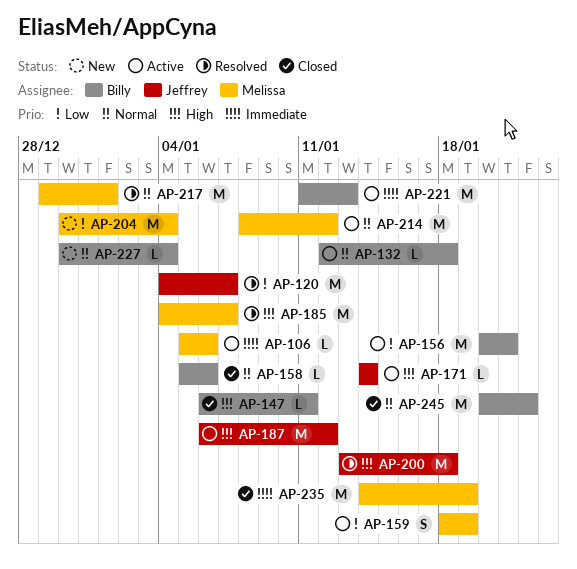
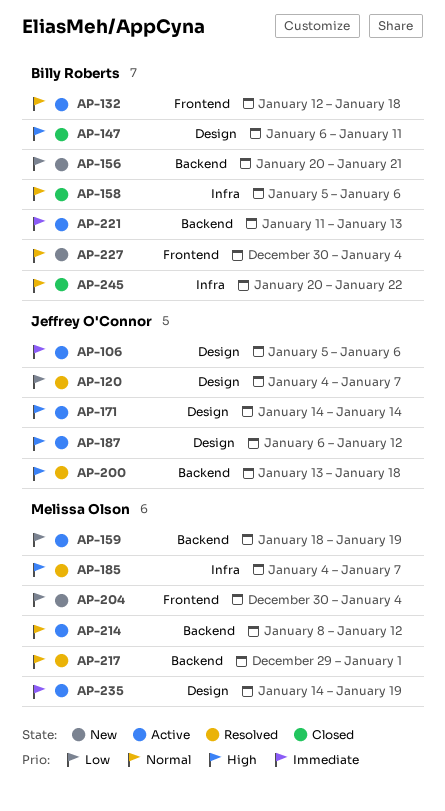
AP-106, owner: Melissa Olson -> Jeffrey O'Connor
AP-156, status: Active -> New
AP-235, status: Closed -> Active

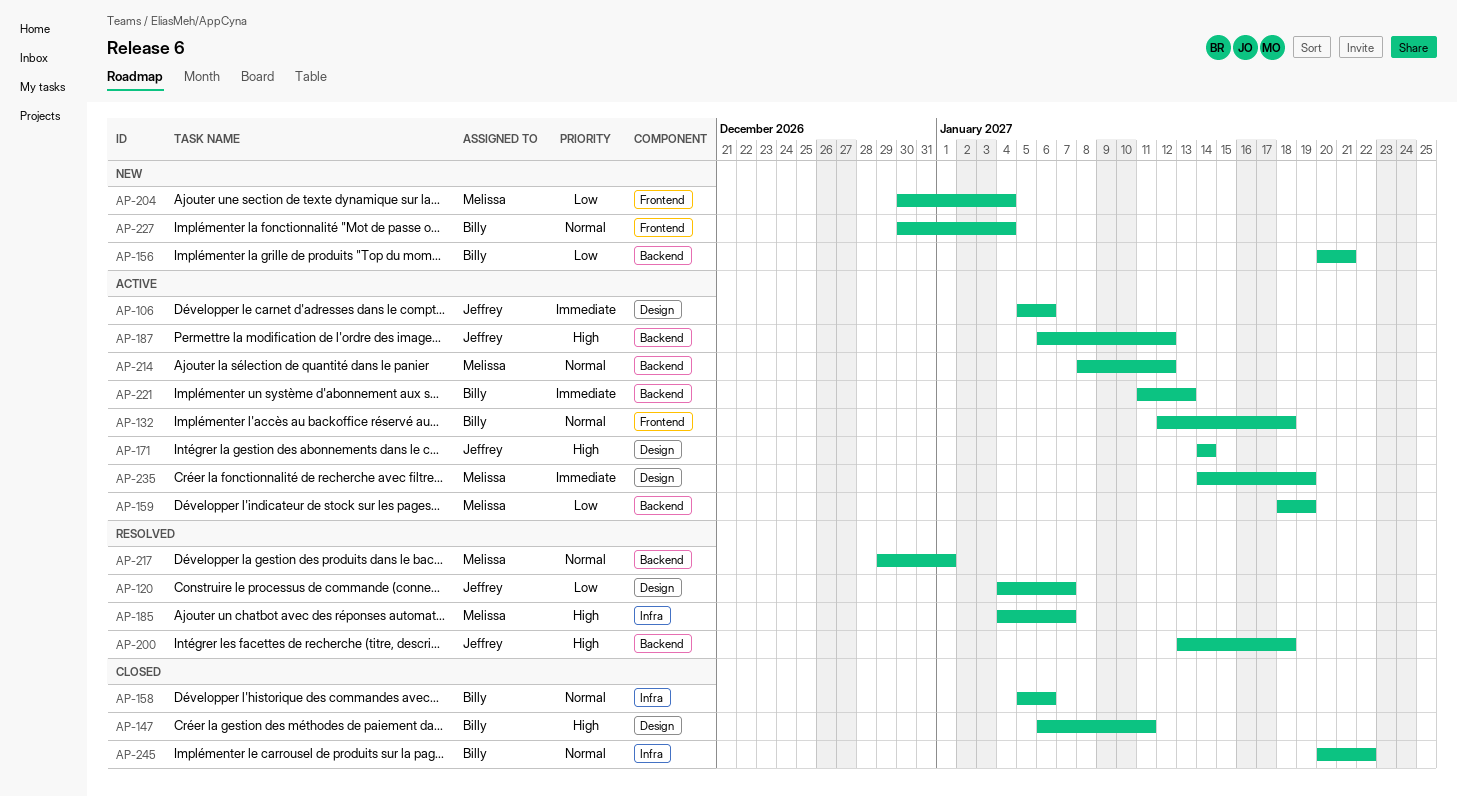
AP-187, label: Design -> Backend

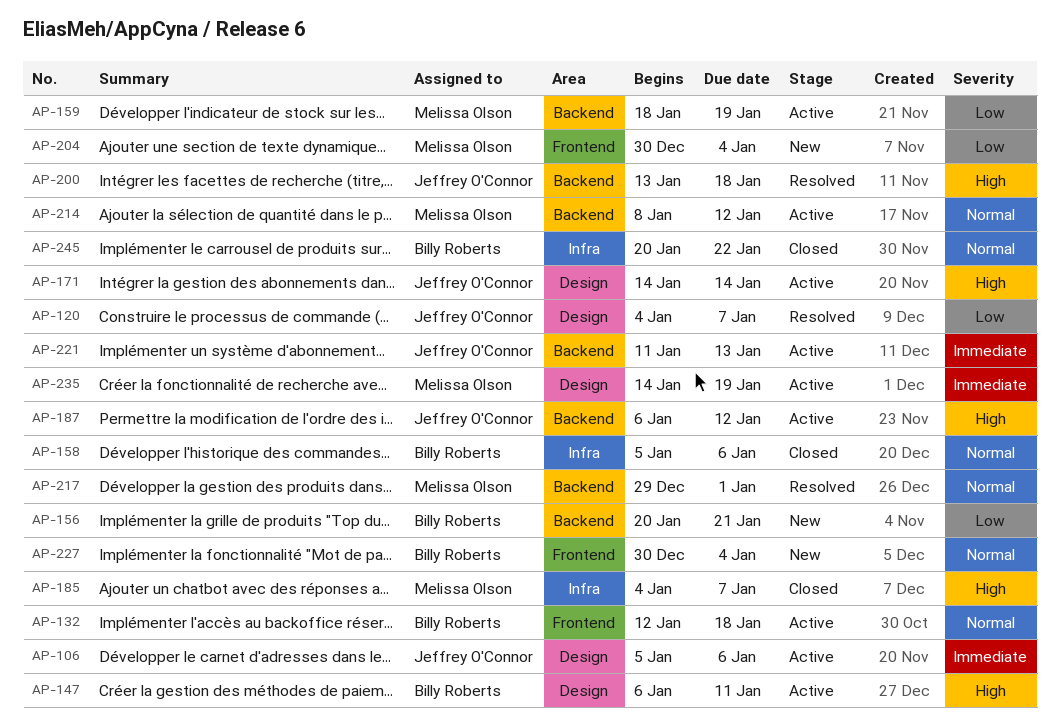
AP-147, status: Closed -> Active
AP-185, status: Resolved -> Closed
AP-221, owner: Billy Roberts -> Jeffrey O'Connor

